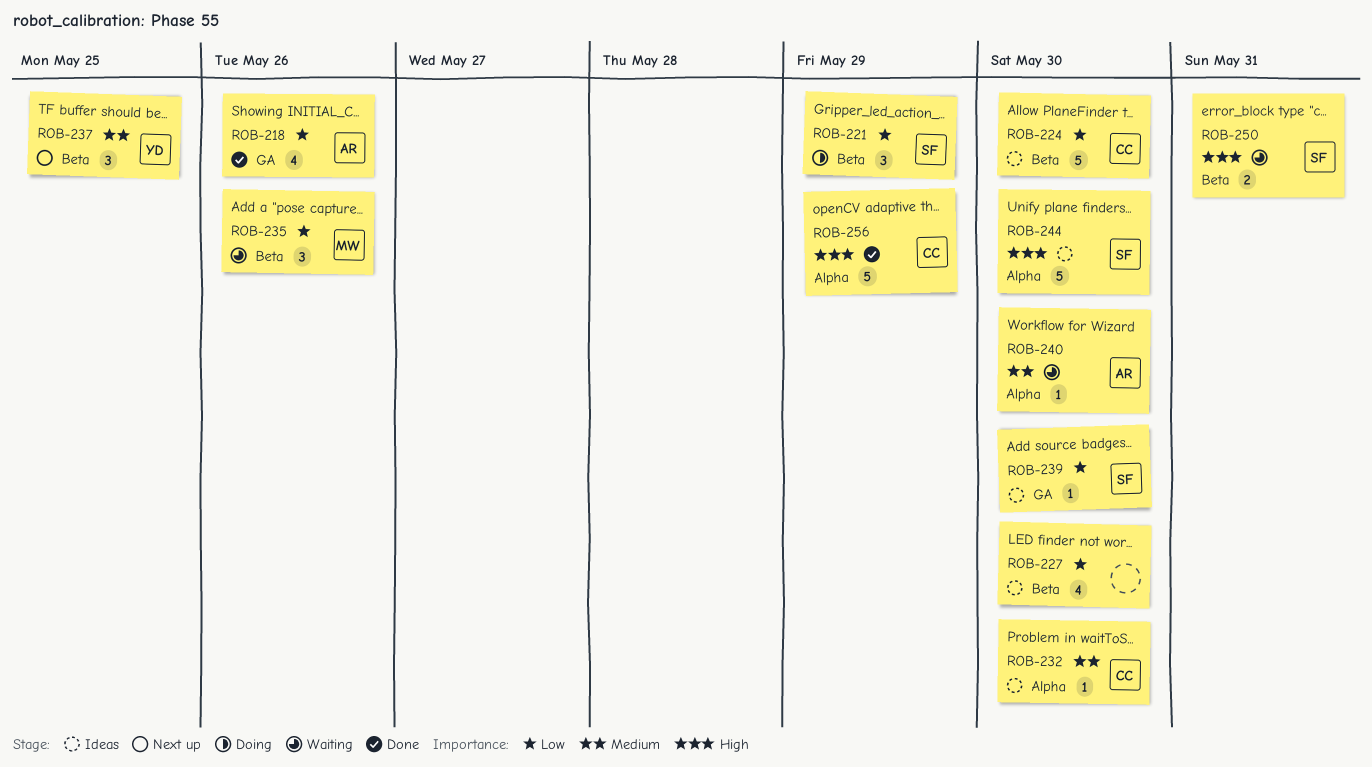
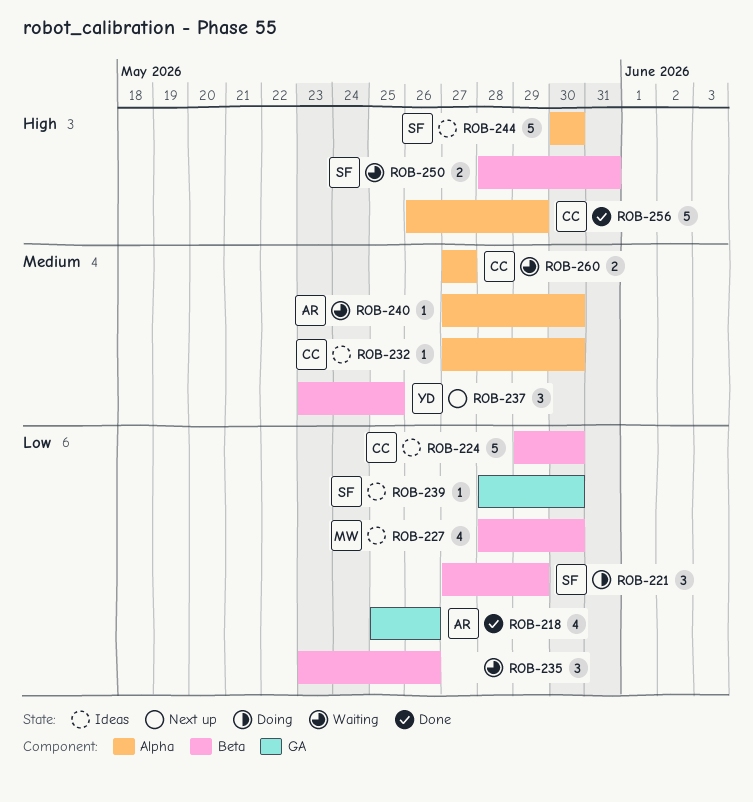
ROB-227, owner: none -> MW
ROB-235, owner: MW -> none
ROB-260: none -> present

